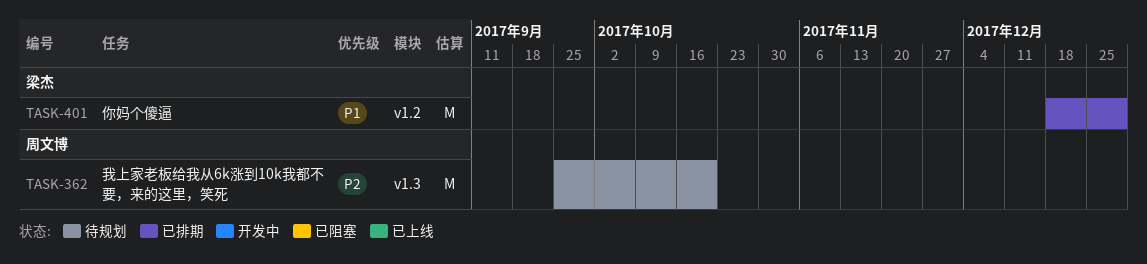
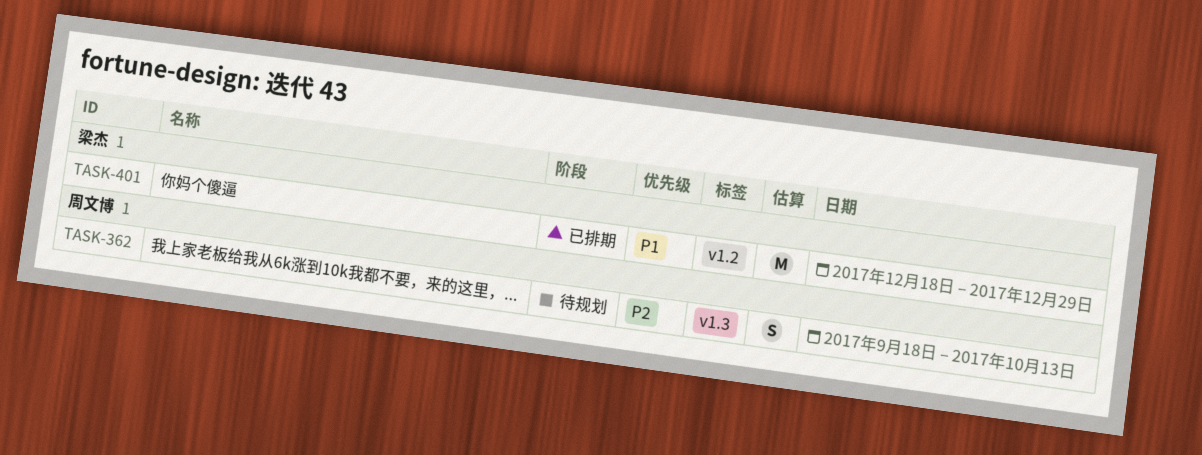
TASK-362, estimate: M -> S
TASK-362, start: Sep 25 -> Sep 18
TASK-362, due: Oct 20 -> Oct 13

